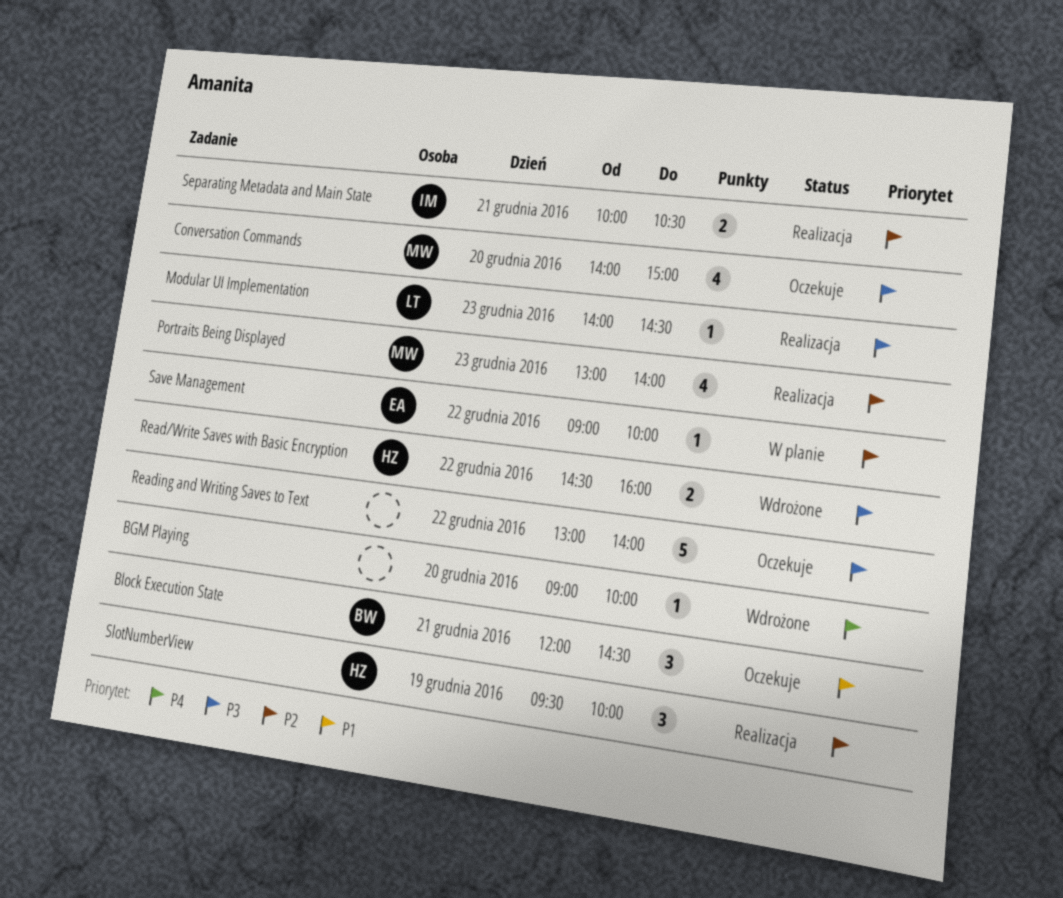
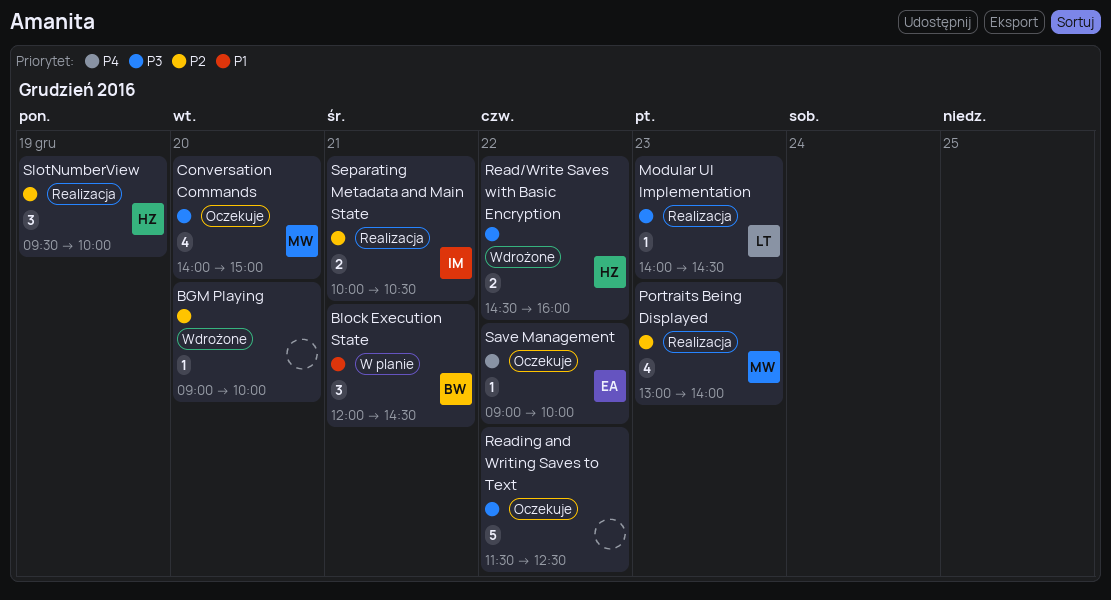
BGM Playing, priority: P4 -> P2
Block Execution State, status: Oczekuje -> W planie
Reading and Writing Saves to Text, begins: 13:00 -> 11:30
Reading and Writing Saves to Text, ends: 14:00 -> 12:30
Save Management, status: W planie -> Oczekuje
Save Management, priority: P2 -> P4

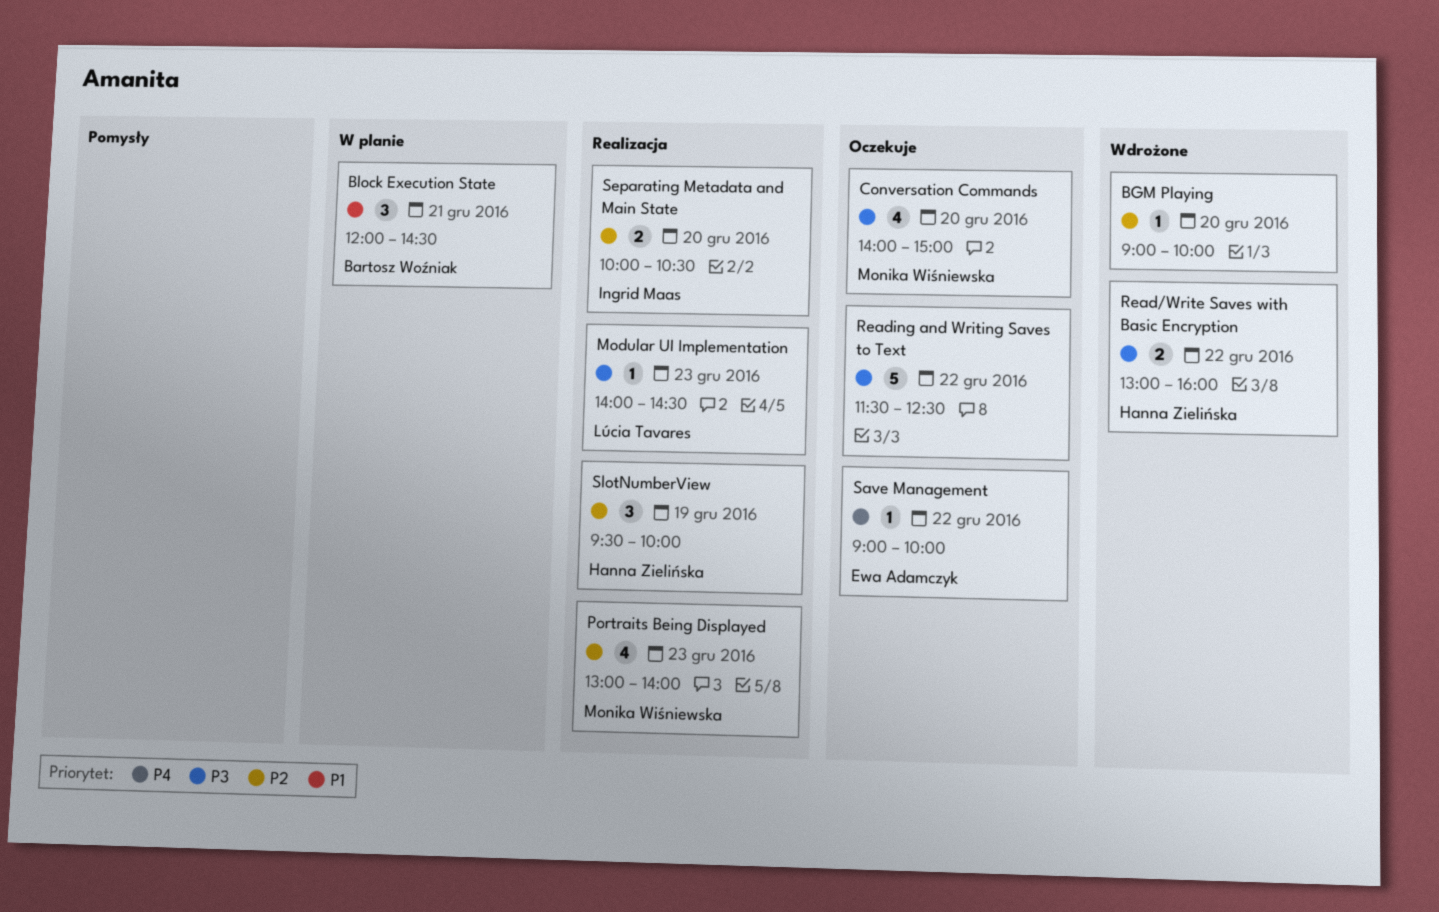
Read/Write Saves with Basic Encryption, begins: 14:30 -> 13:00
Separating Metadata and Main State, day: Dec 21 -> Dec 20

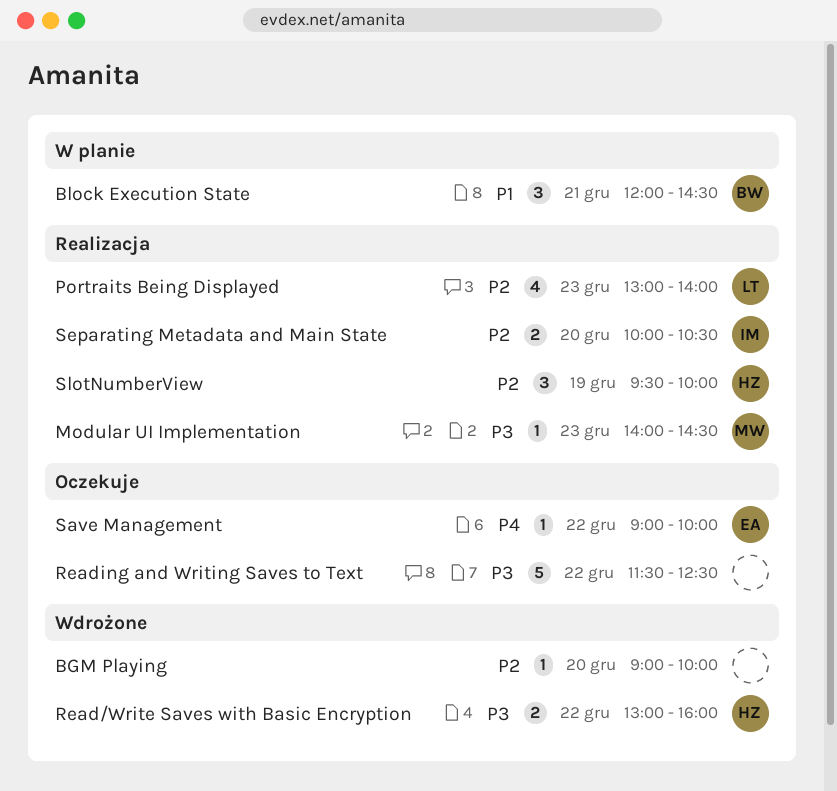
Conversation Commands: present -> none
Modular UI Implementation, owner: Lúcia Tavares -> Monika Wiśniewska
Portraits Being Displayed, owner: Monika Wiśniewska -> Lúcia Tavares

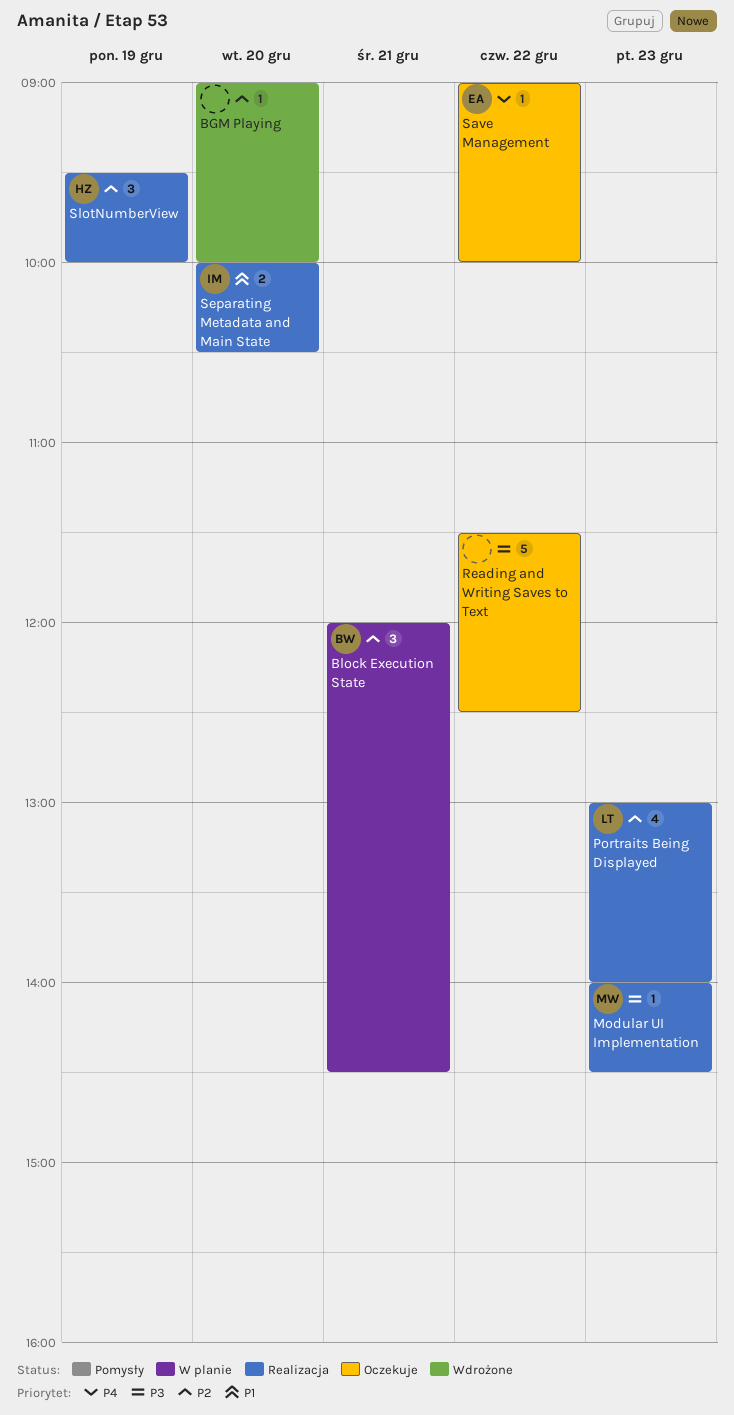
Block Execution State, priority: P1 -> P2
Read/Write Saves with Basic Encryption: present -> none
Separating Metadata and Main State, priority: P2 -> P1

